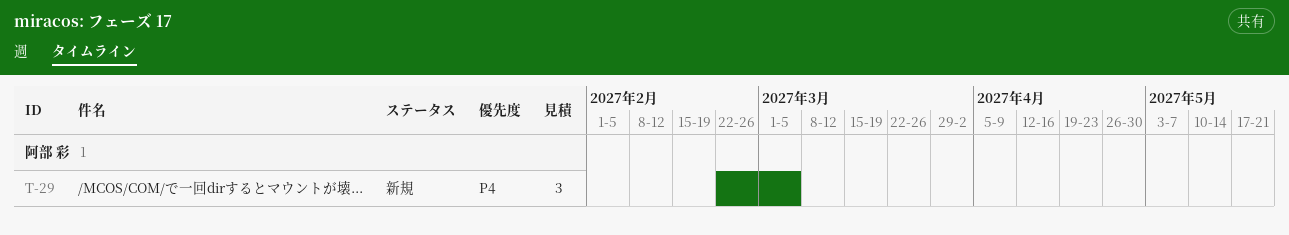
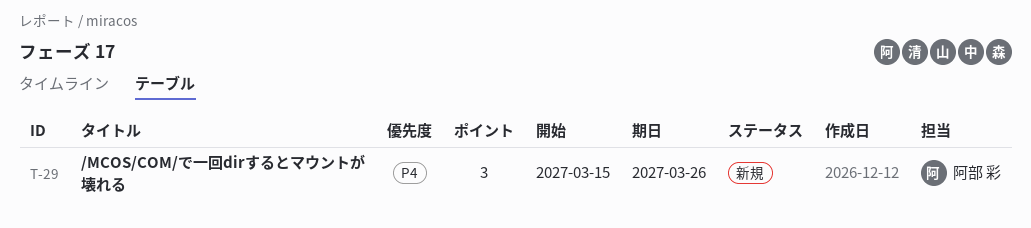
T-29, start: Feb 22 -> Mar 15
T-29, due: Mar 5 -> Mar 26

